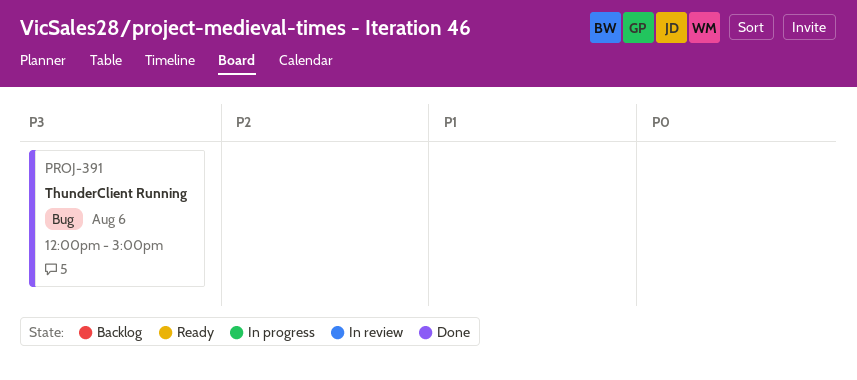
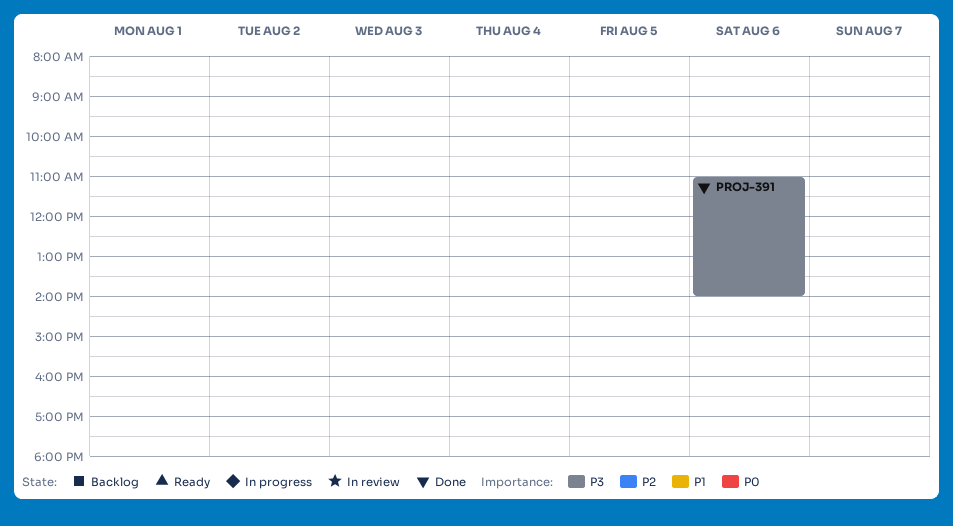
PROJ-391, begins: 12:00 -> 11:00
PROJ-391, ends: 15:00 -> 14:00

